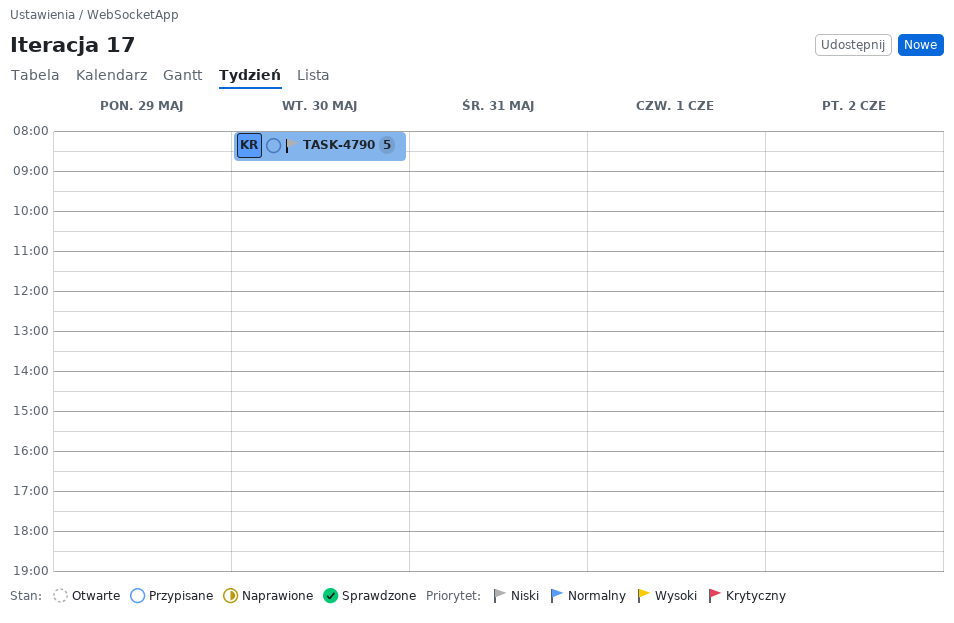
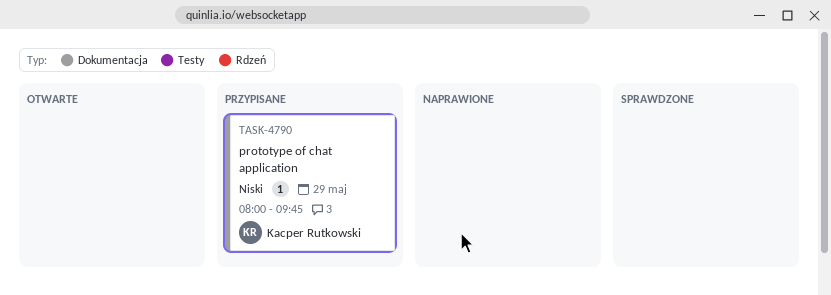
TASK-4790, estimate: 5 -> 1
TASK-4790, day: May 30 -> May 29
TASK-4790, ends: 08:45 -> 09:45

